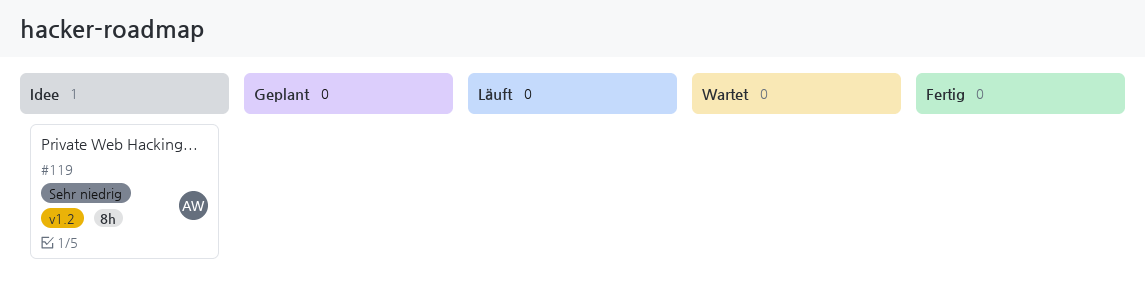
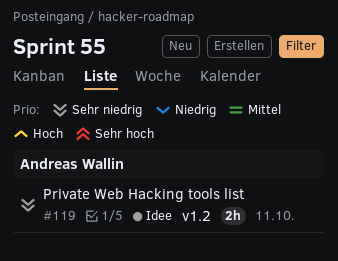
#119, estimate: 8h -> 2h

